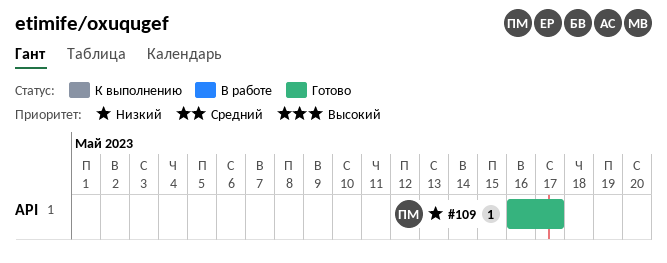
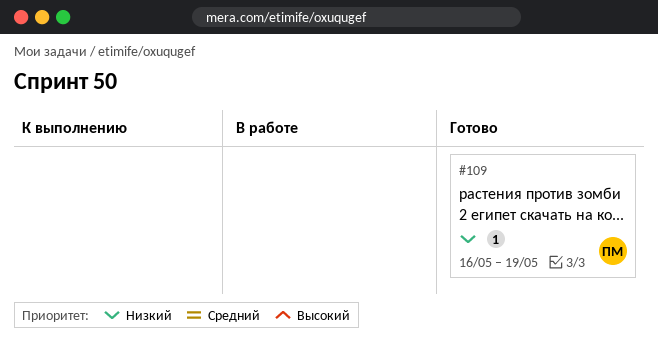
#109, due: May 17 -> May 19

